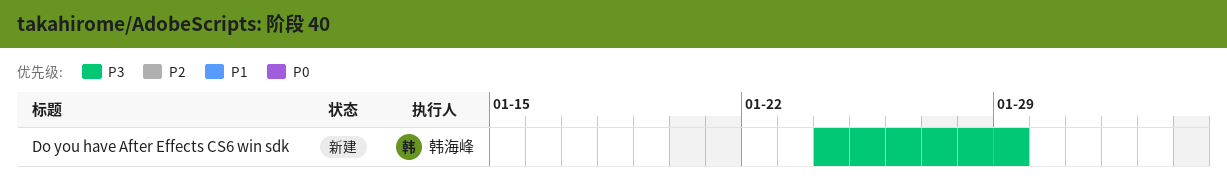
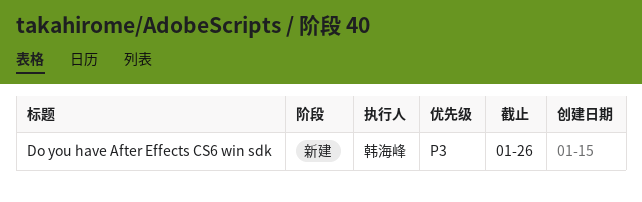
Do you have After Effects CS6 win sdk, due: Jan 29 -> Jan 26

